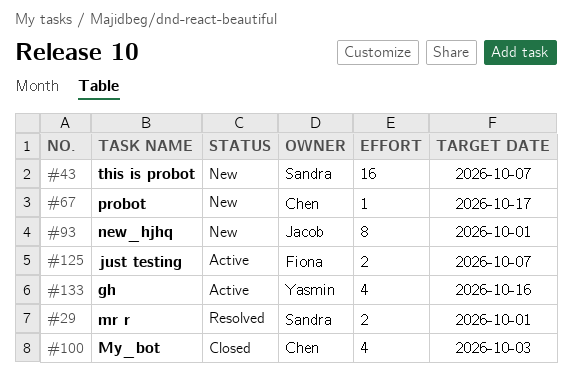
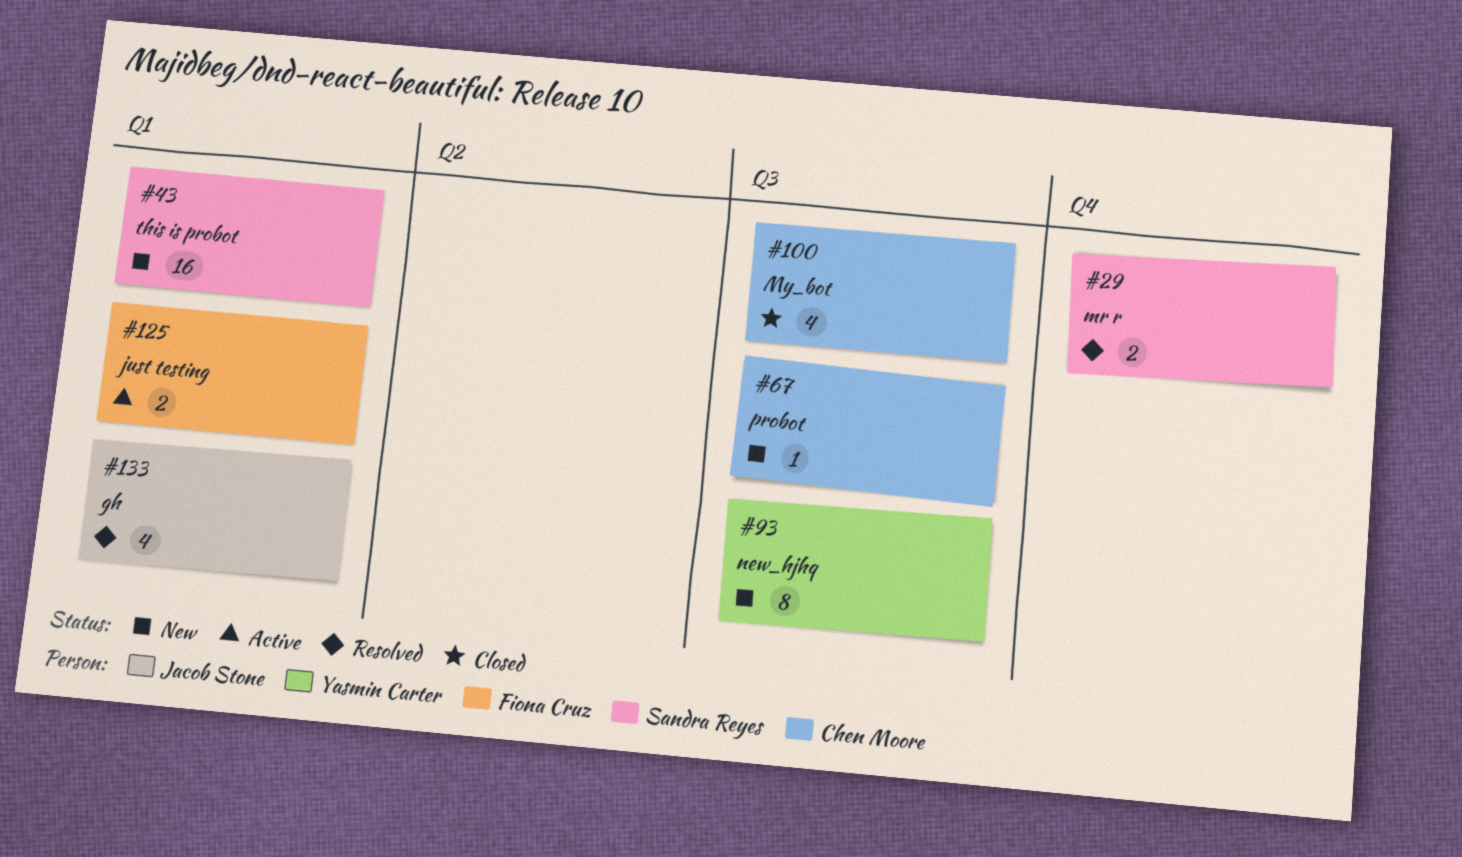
#93, owner: Jacob Stone -> Yasmin Carter
#133, status: Active -> Resolved
#133, owner: Yasmin Carter -> Jacob Stone

